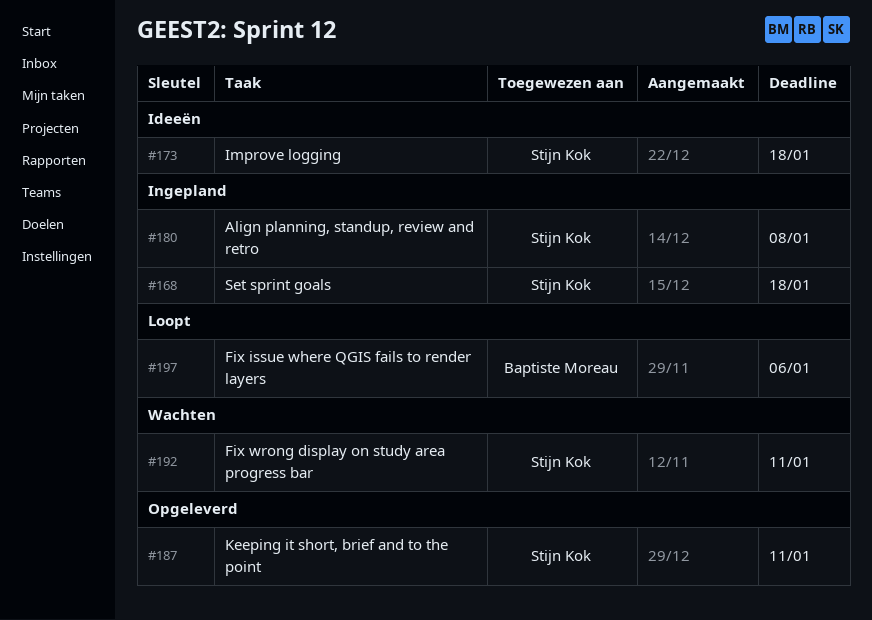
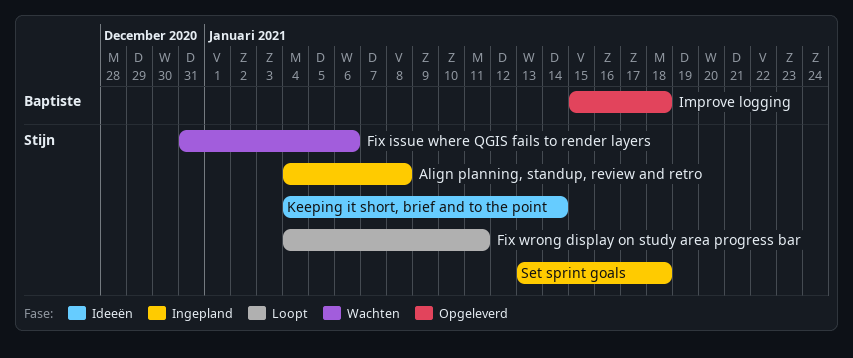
Fix issue where QGIS fails to render layers, status: Loopt -> Wachten
Fix issue where QGIS fails to render layers, owner: Baptiste Moreau -> Stijn Kok
Fix wrong display on study area progress bar, status: Wachten -> Loopt
Improve logging, status: Ideeën -> Opgeleverd
Improve logging, owner: Stijn Kok -> Baptiste Moreau
Keeping it short, brief and to the point, status: Opgeleverd -> Ideeën
Keeping it short, brief and to the point, due: Jan 11 -> Jan 14

